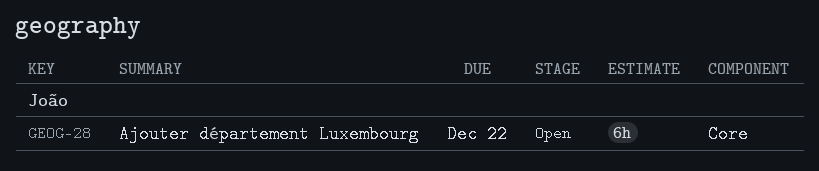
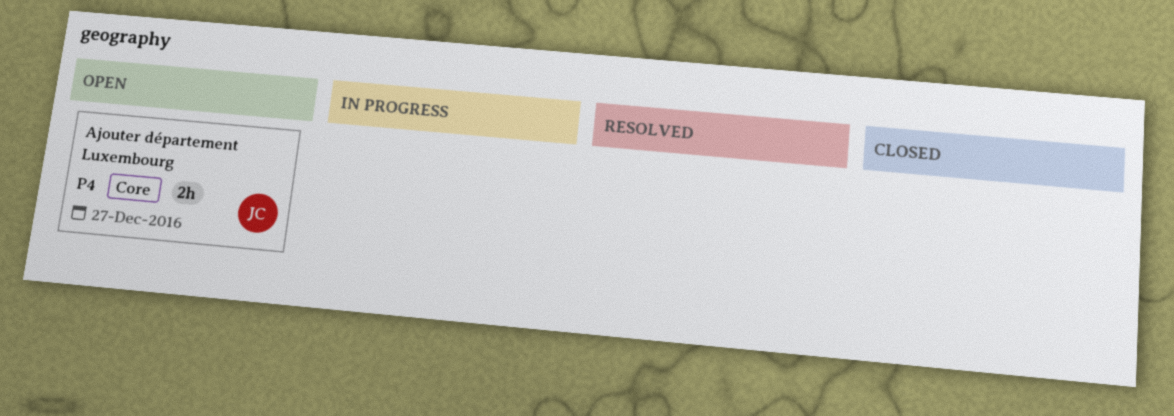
Ajouter département Luxembourg, estimate: 6h -> 2h
Ajouter département Luxembourg, due: Dec 22 -> Dec 27

